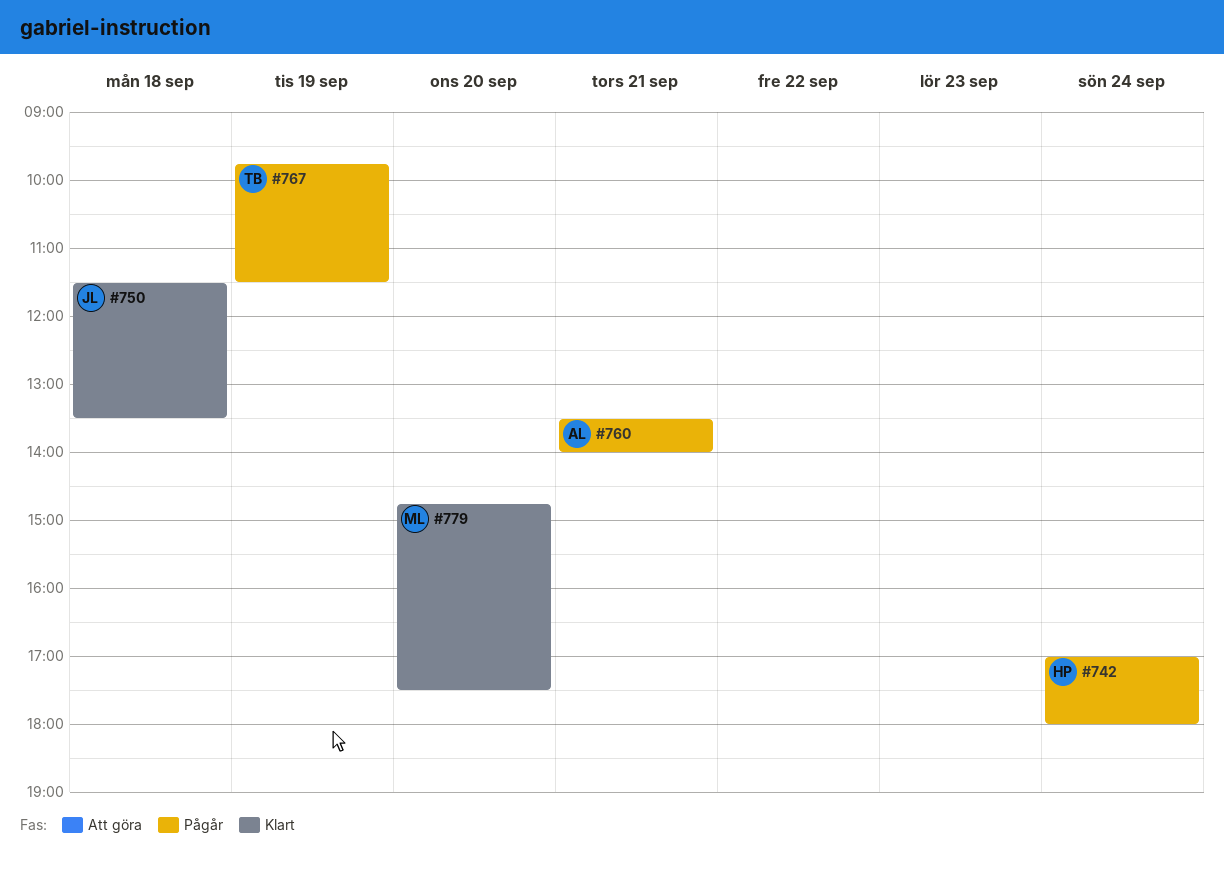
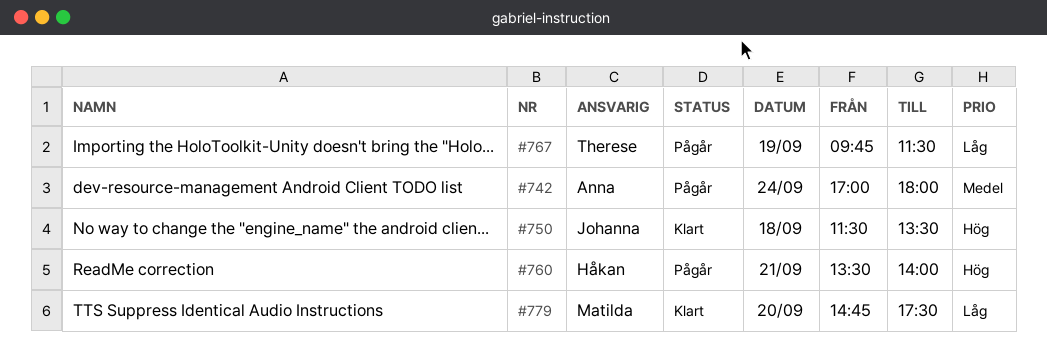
#742, owner: Håkan -> Anna
#760, owner: Anna -> Håkan

